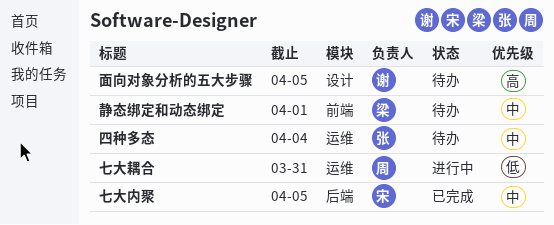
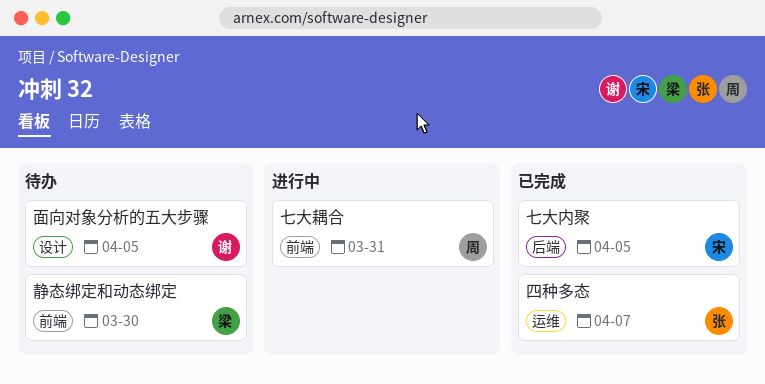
七大耦合, label: 运维 -> 前端
四种多态, status: 待办 -> 已完成
四种多态, due: Apr 4 -> Apr 7
静态绑定和动态绑定, due: Apr 1 -> Mar 30

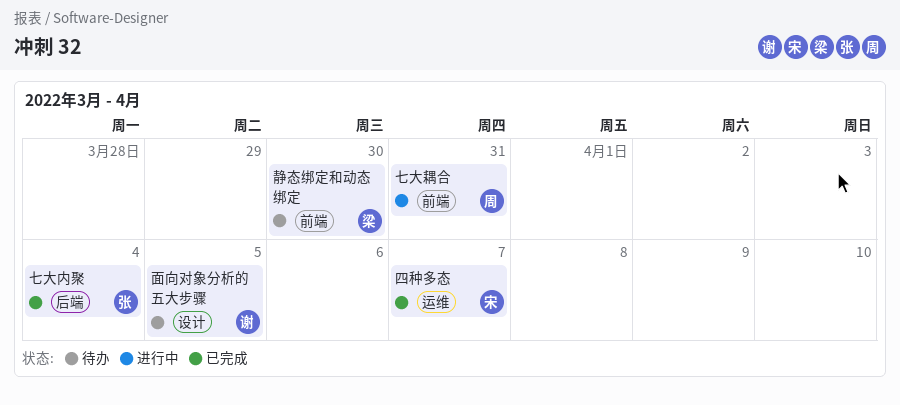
七大内聚, owner: 宋 -> 张
七大内聚, due: Apr 5 -> Apr 4
四种多态, owner: 张 -> 宋

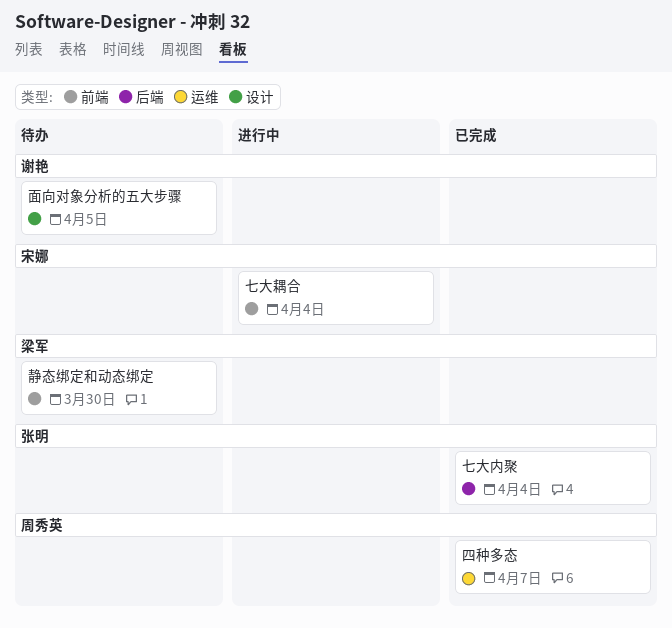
七大耦合, owner: 周秀英 -> 宋娜
七大耦合, due: Mar 31 -> Apr 4
四种多态, owner: 宋娜 -> 周秀英

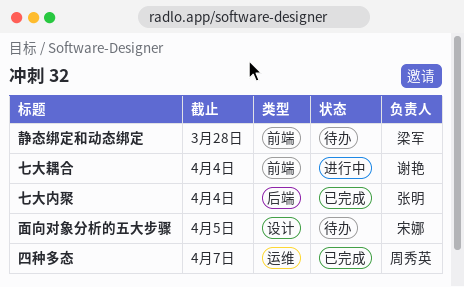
七大耦合, owner: 宋娜 -> 谢艳
静态绑定和动态绑定, due: Mar 30 -> Mar 28
面向对象分析的五大步骤, owner: 谢艳 -> 宋娜

